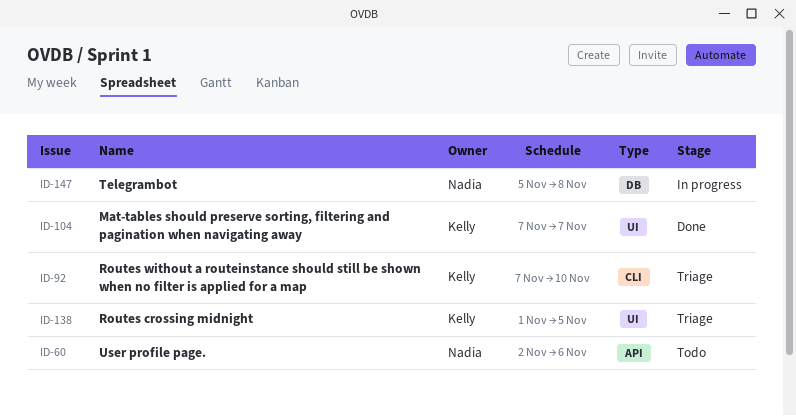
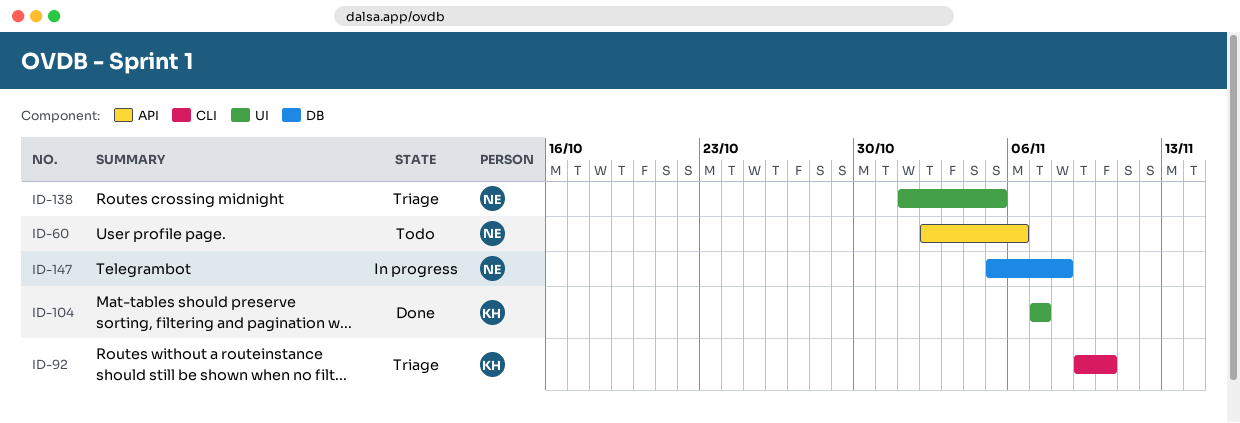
ID-92, start: Nov 7 -> Nov 9
ID-138, owner: Kelly -> Nadia

